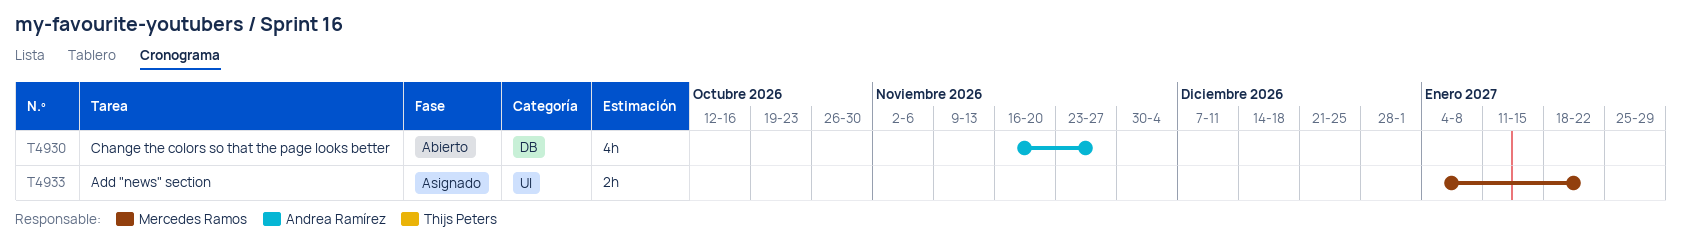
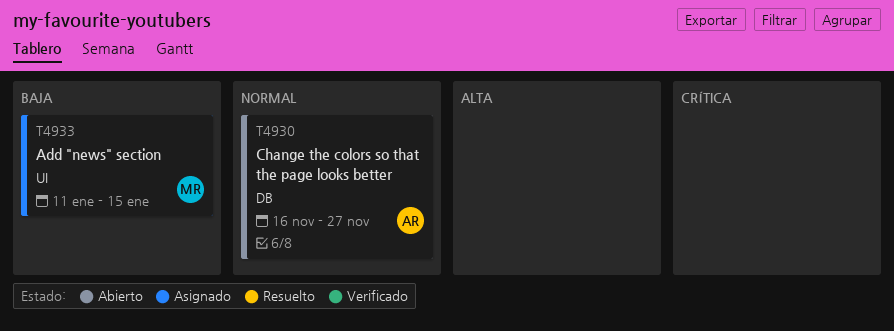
T4933, start: Jan 4 -> Jan 11
T4933, due: Jan 22 -> Jan 15

